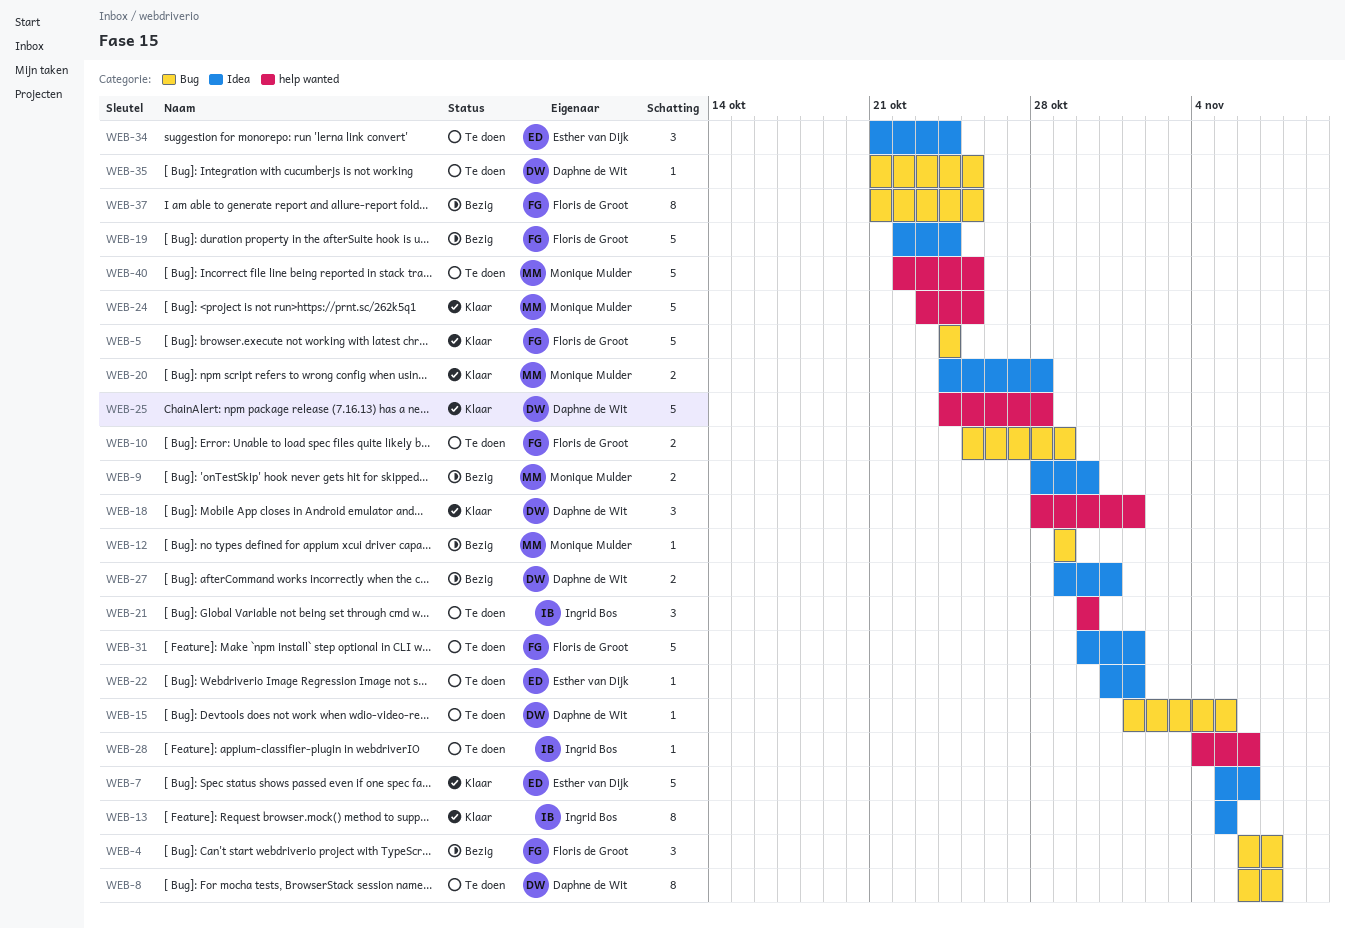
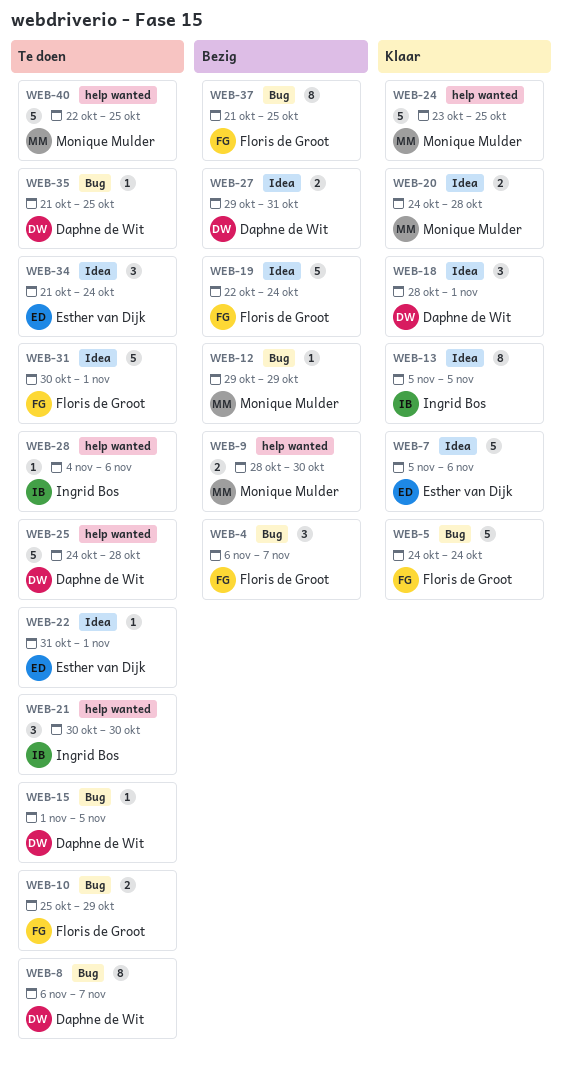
WEB-9, label: Idea -> help wanted
WEB-18, label: help wanted -> Idea
WEB-25, status: Klaar -> Te doen

